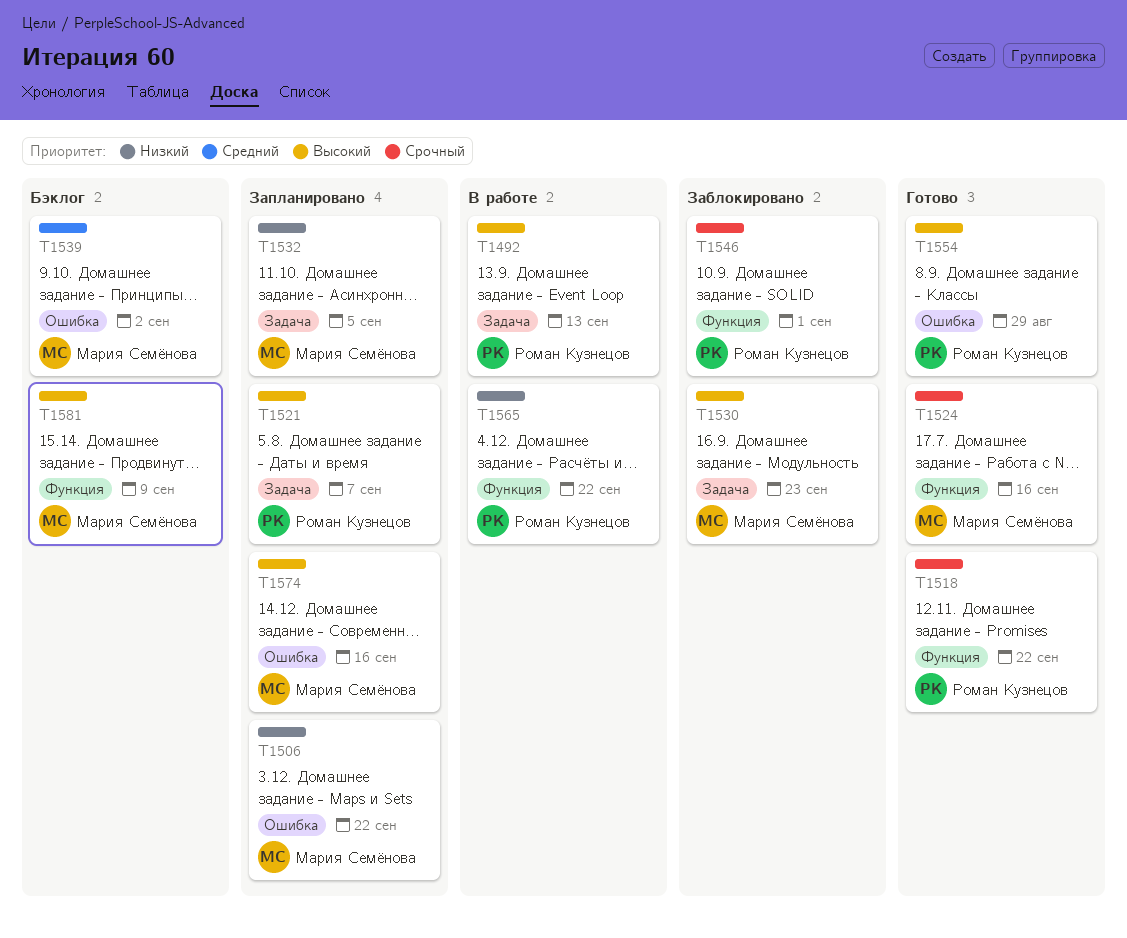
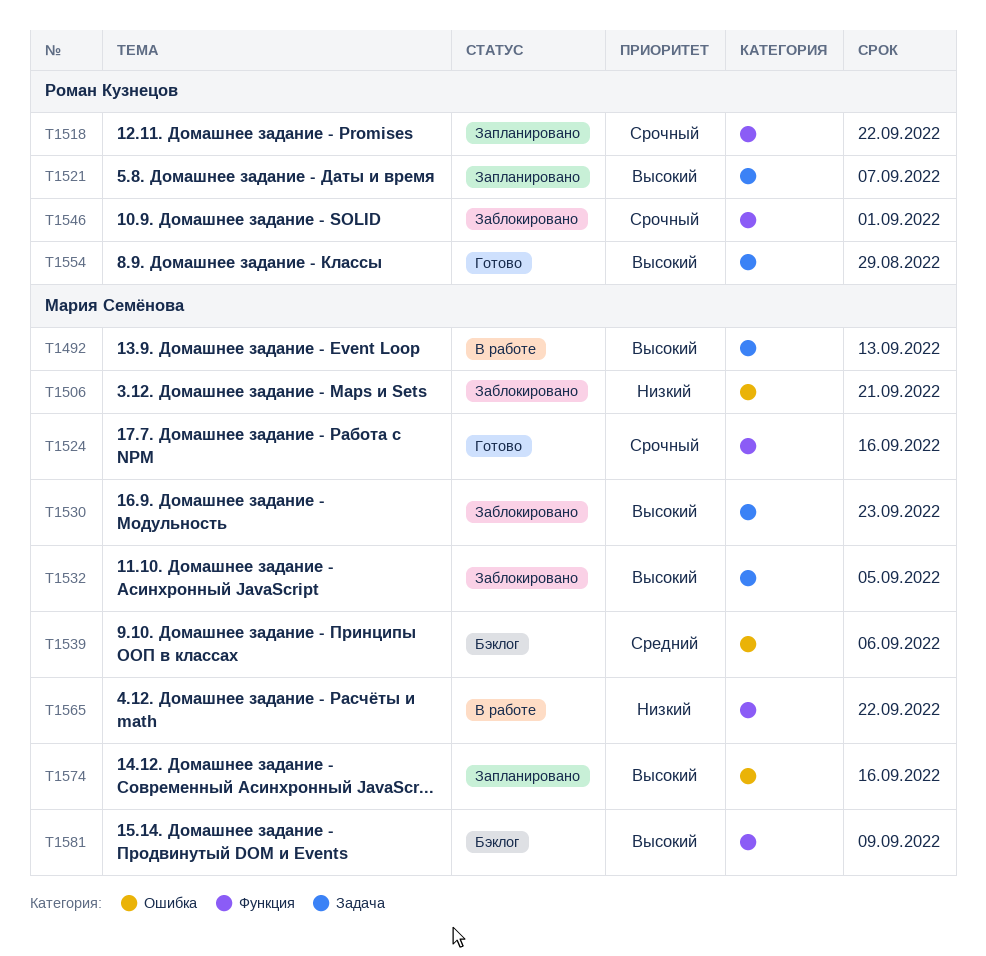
T1492, owner: Роман Кузнецов -> Мария Семёнова
T1506, status: Запланировано -> Заблокировано
T1506, due: Sep 22 -> Sep 21
T1518, status: Готово -> Запланировано
T1532, status: Запланировано -> Заблокировано
T1532, priority: Низкий -> Высокий
T1539, due: Sep 2 -> Sep 6
T1554, label: Ошибка -> Задача
T1565, owner: Роман Кузнецов -> Мария Семёнова

